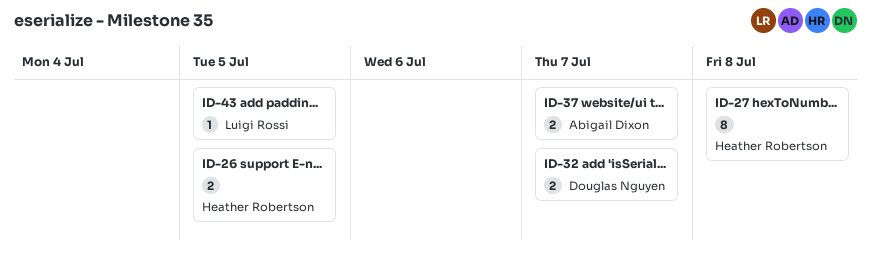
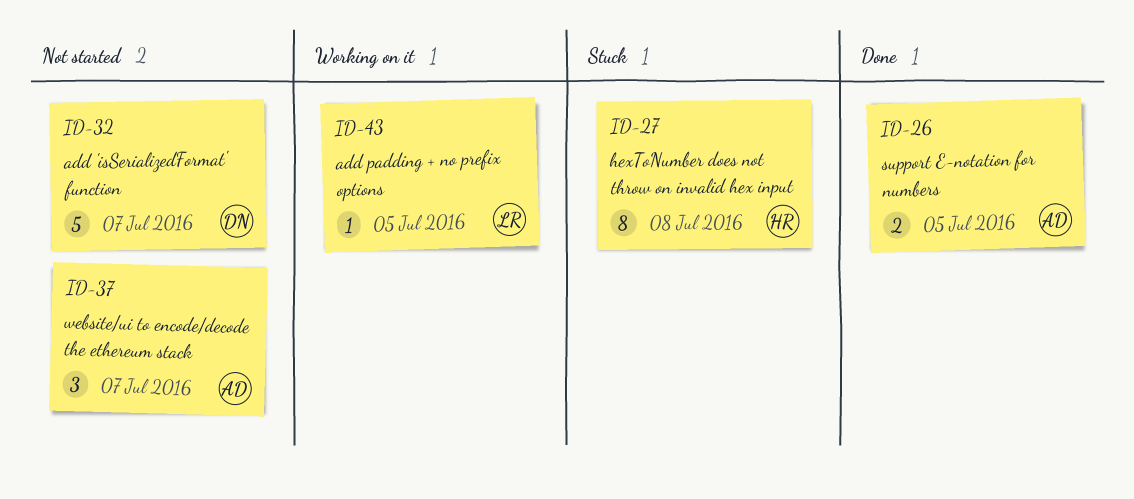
ID-26, owner: Heather Robertson -> Abigail Dixon
ID-32, estimate: 2 -> 5
ID-37, estimate: 2 -> 3

